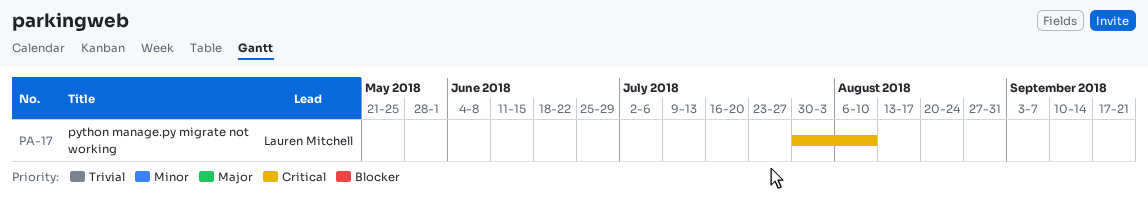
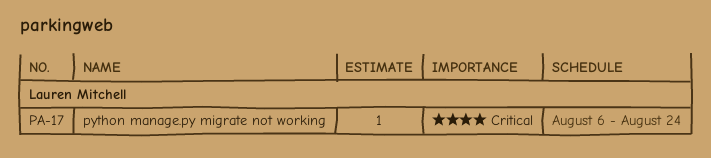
PA-17, start: Jul 30 -> Aug 6
PA-17, due: Aug 10 -> Aug 24

